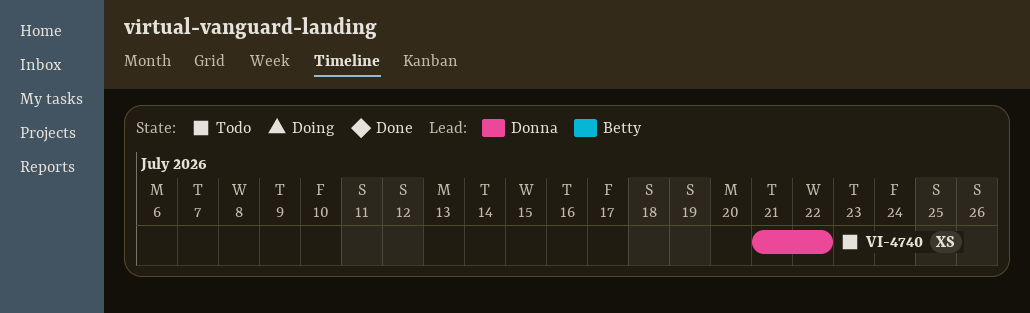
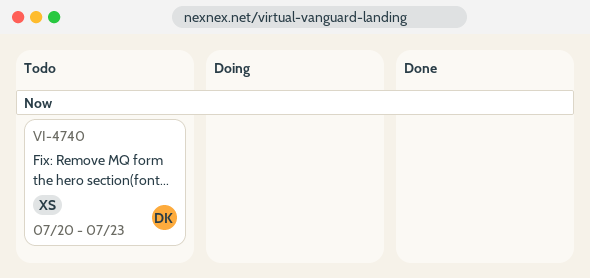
VI-4740, start: Jul 21 -> Jul 20
VI-4740, due: Jul 22 -> Jul 23

